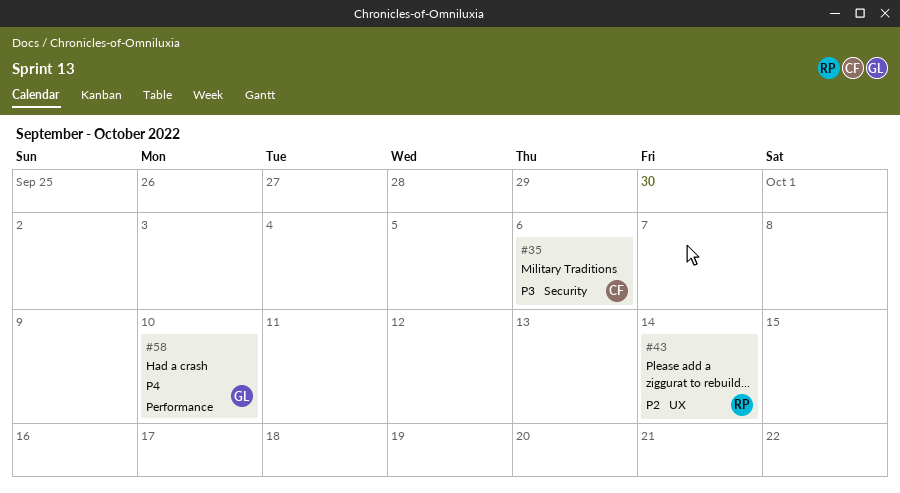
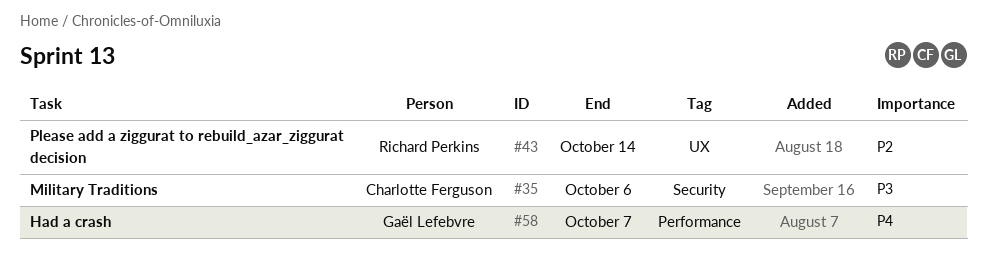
#58, due: Oct 10 -> Oct 7

